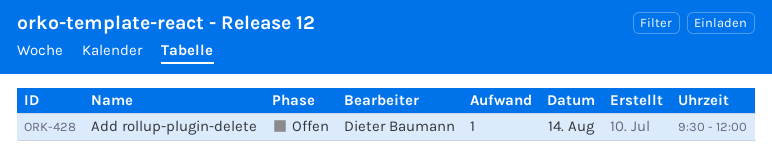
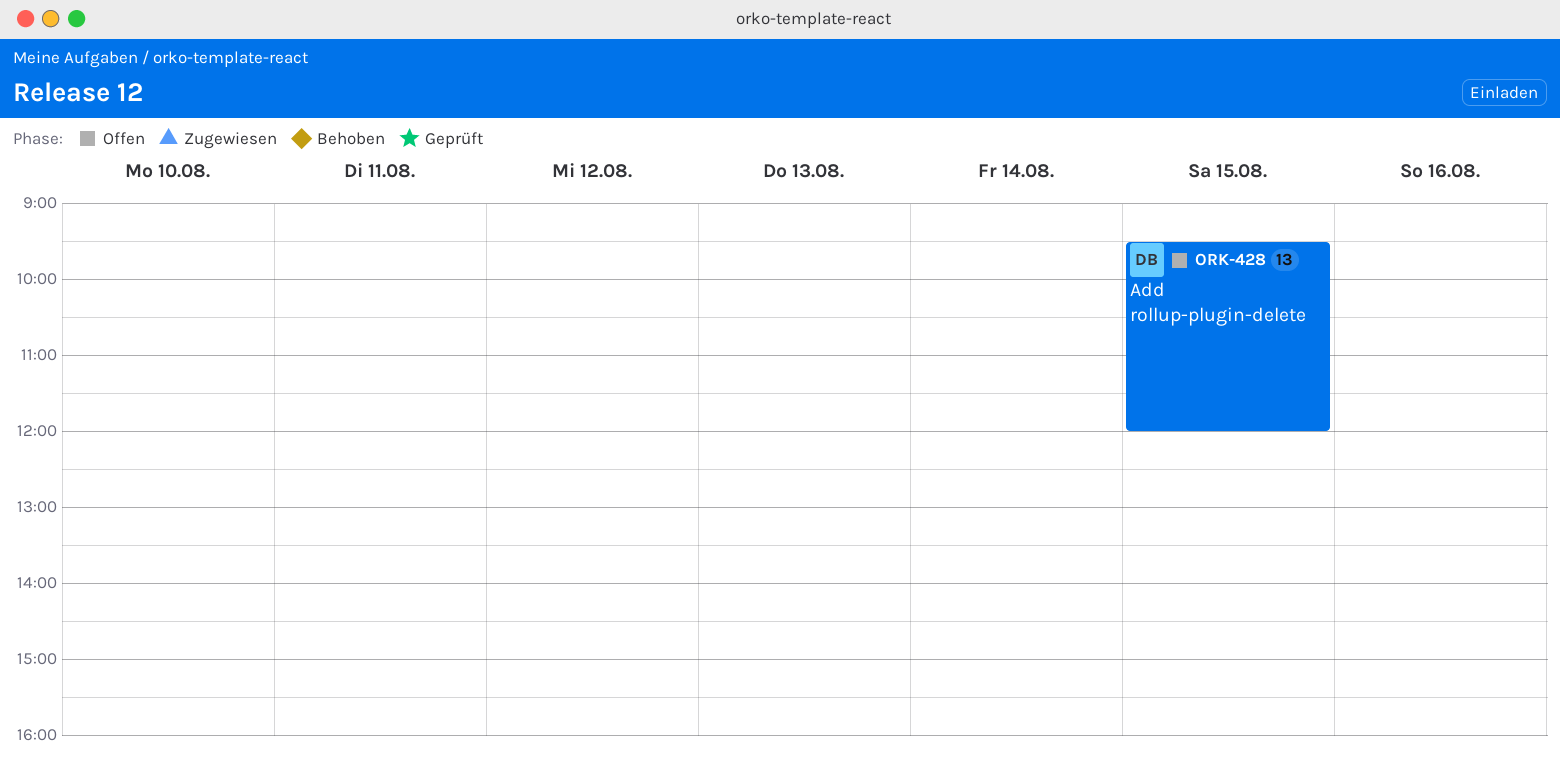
ORK-428, estimate: 1 -> 13
ORK-428, day: Aug 14 -> Aug 15

